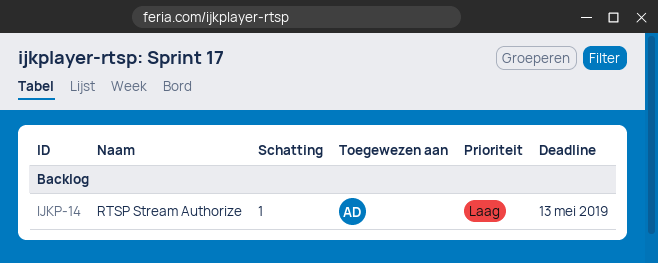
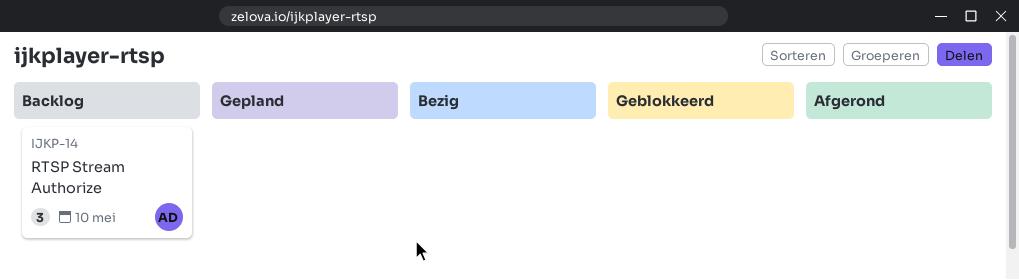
IJKP-14, estimate: 1 -> 3
IJKP-14, due: May 13 -> May 10

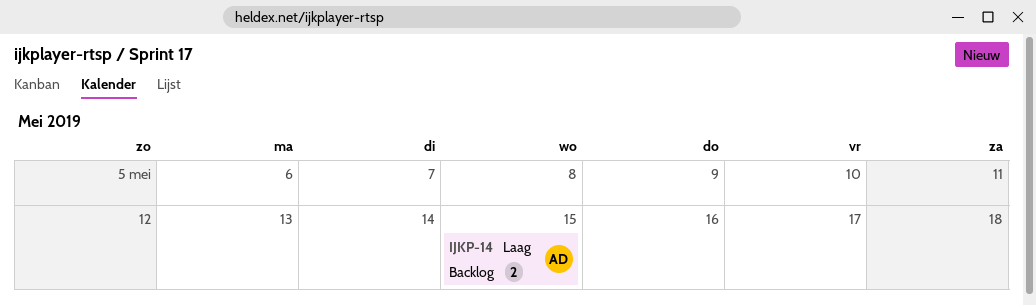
IJKP-14, estimate: 3 -> 2
IJKP-14, due: May 10 -> May 15

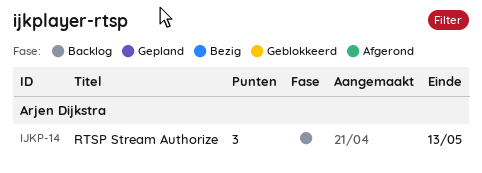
IJKP-14, estimate: 2 -> 3
IJKP-14, due: May 15 -> May 13

